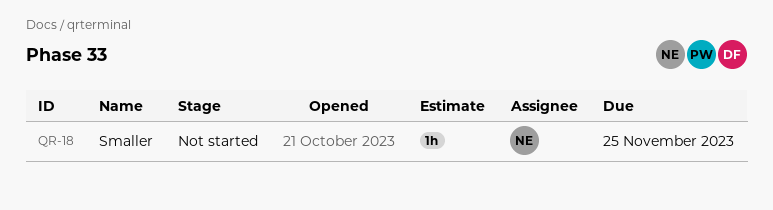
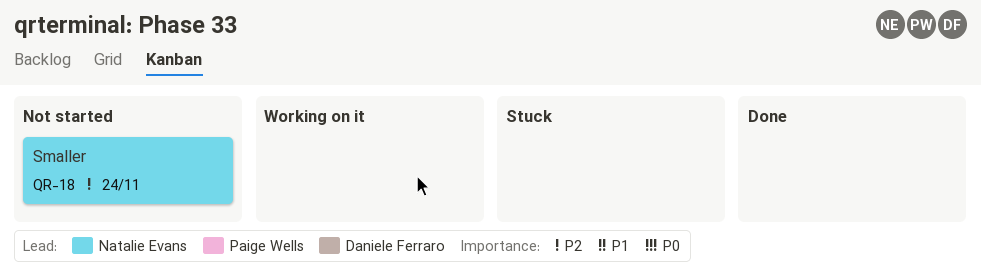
QR-18, due: Nov 25 -> Nov 24

